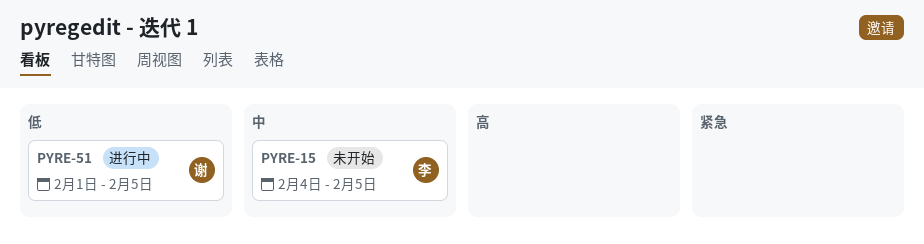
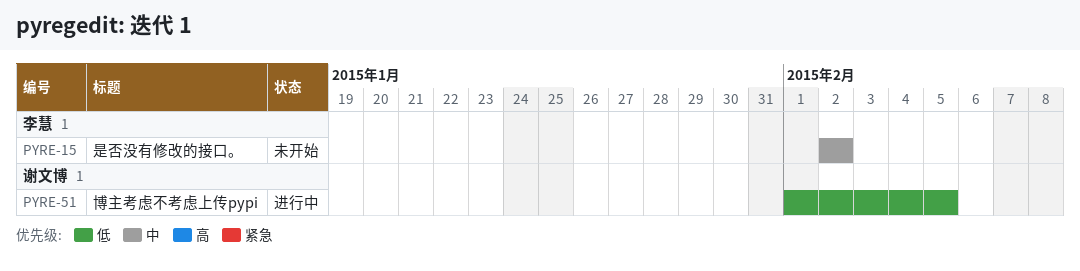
PYRE-15, start: Feb 4 -> Feb 2
PYRE-15, due: Feb 5 -> Feb 2

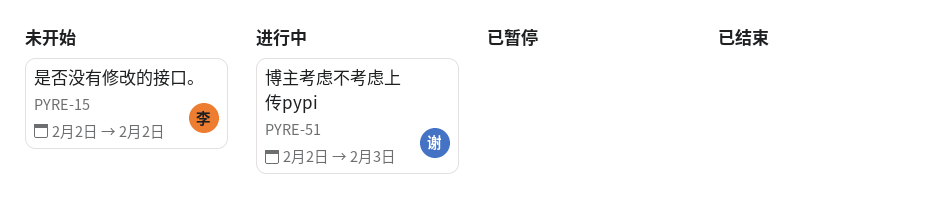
PYRE-51, start: Feb 1 -> Feb 2
PYRE-51, due: Feb 5 -> Feb 3

